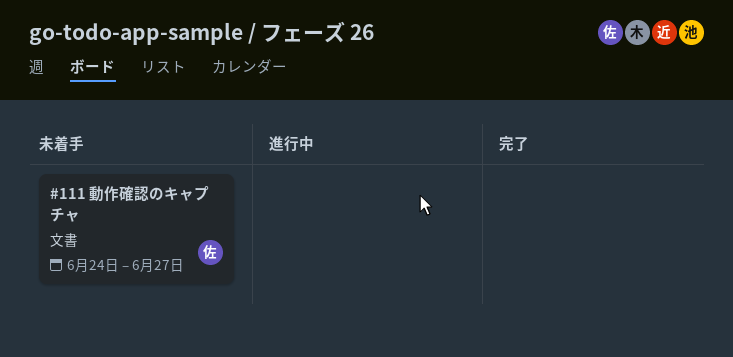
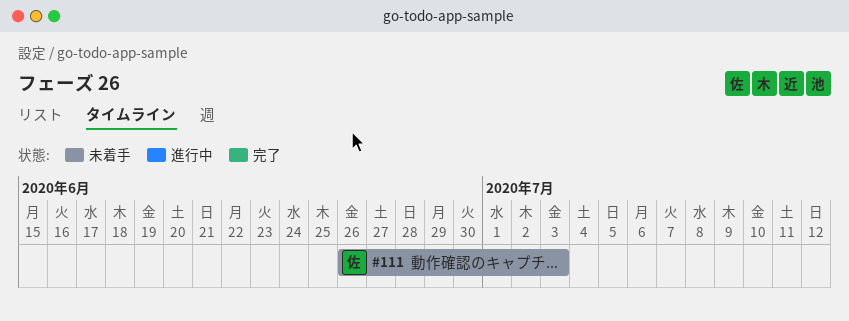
#111, start: Jun 24 -> Jun 26
#111, due: Jun 27 -> Jul 3

